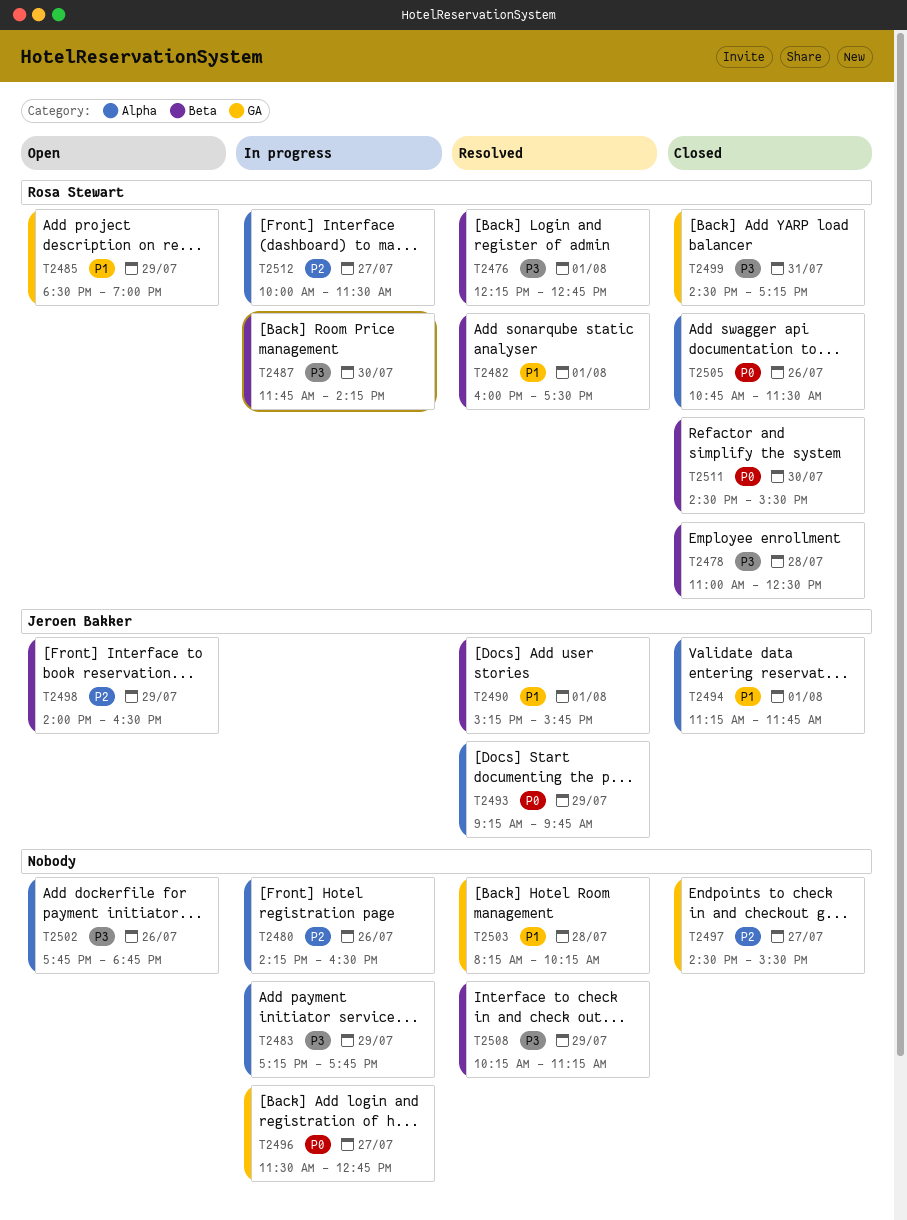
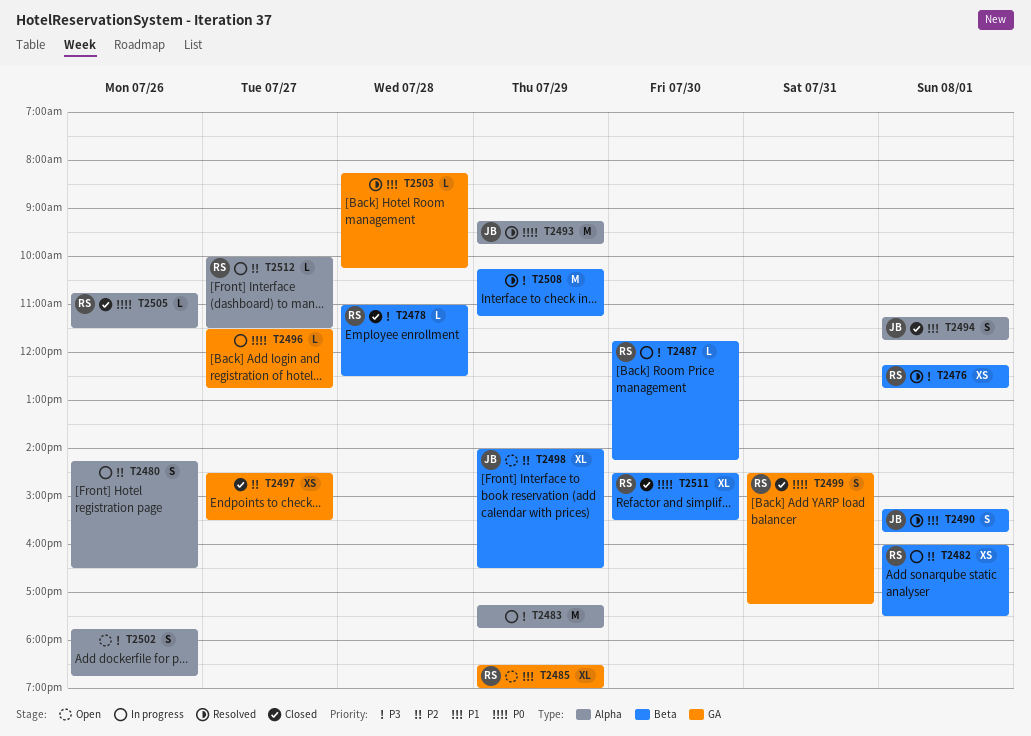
T2482, status: Resolved -> In progress
T2482, priority: P1 -> P2
T2499, priority: P3 -> P0

